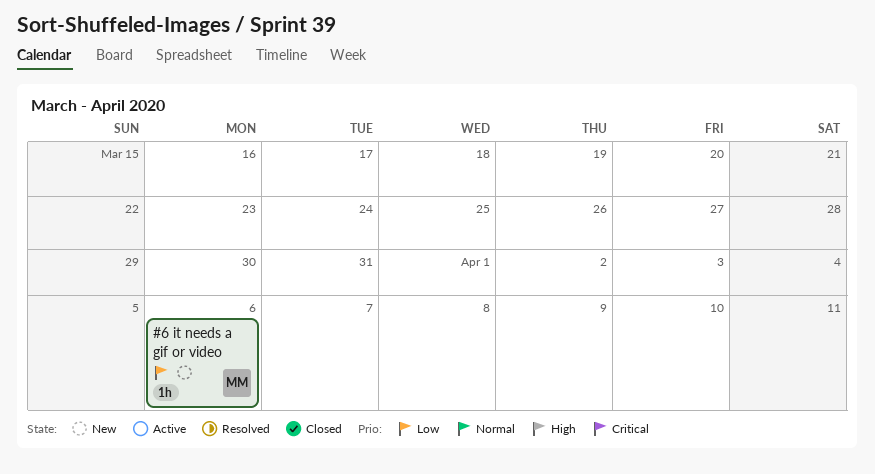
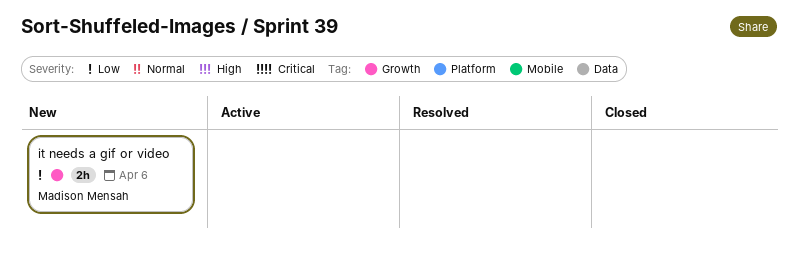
it needs a gif or video, estimate: 1h -> 2h

